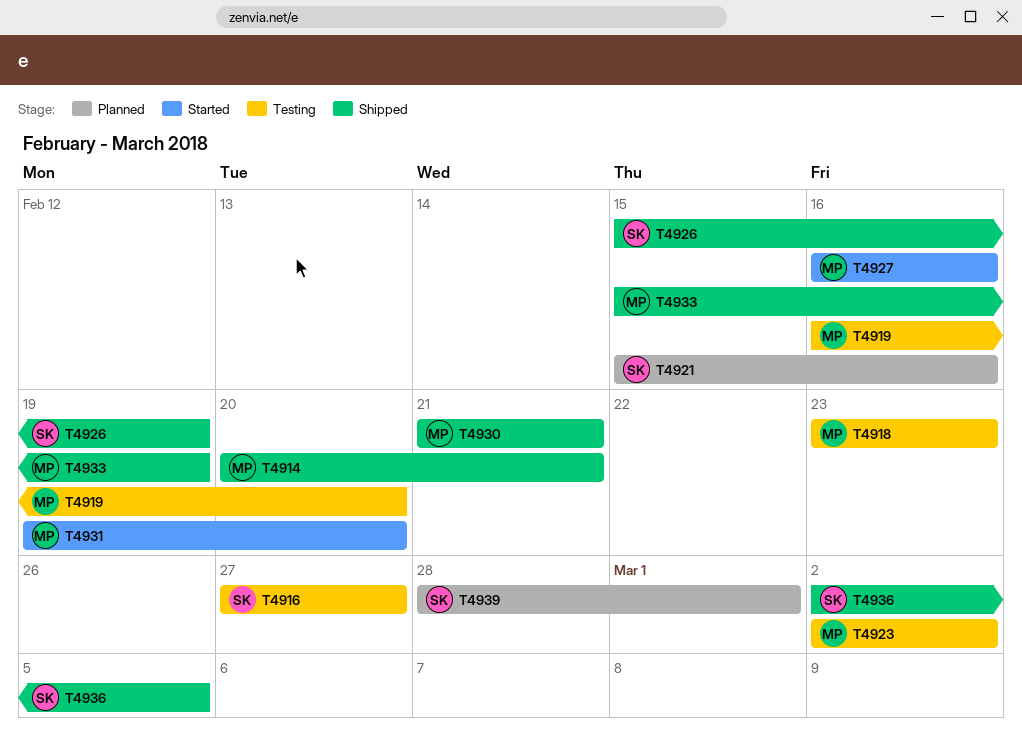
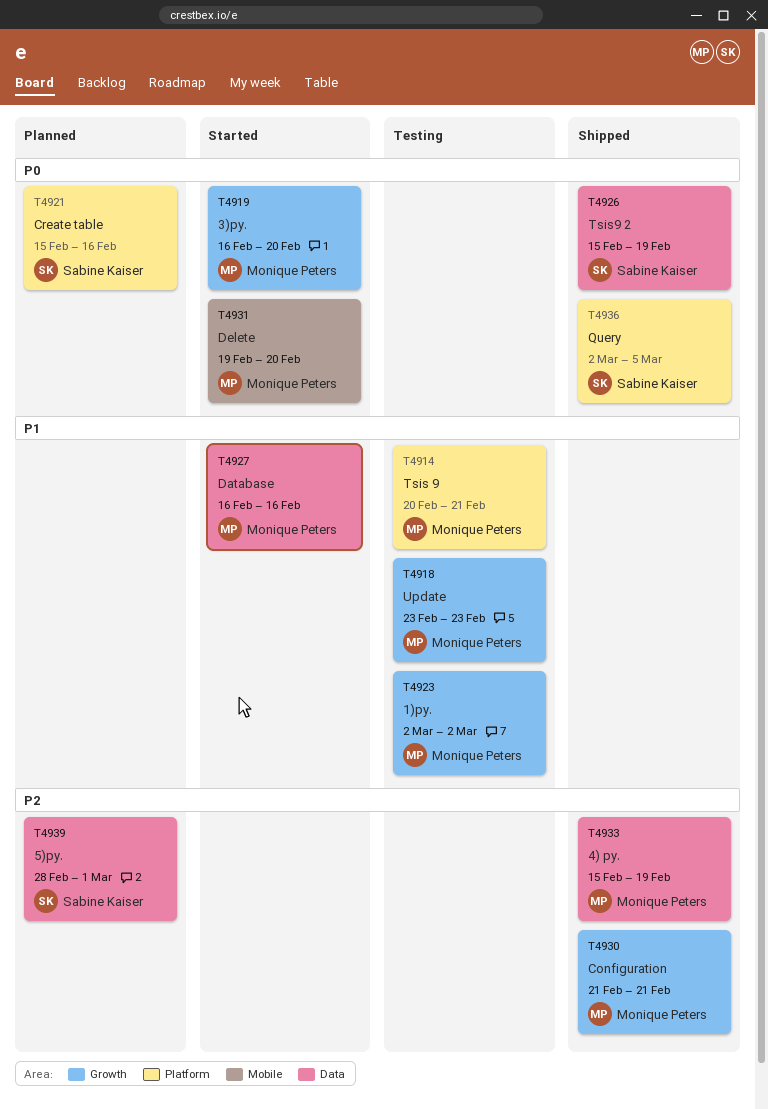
T4914, status: Shipped -> Testing
T4916: present -> none
T4919, status: Testing -> Started

